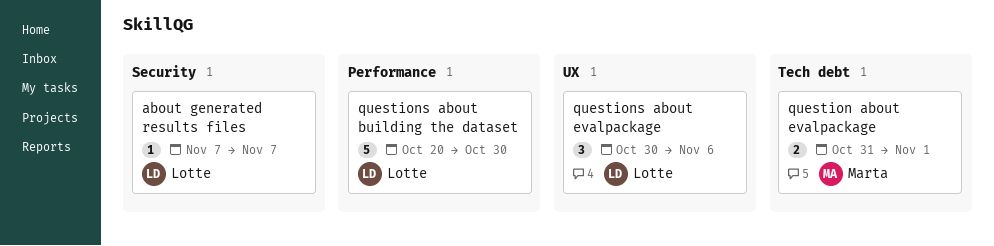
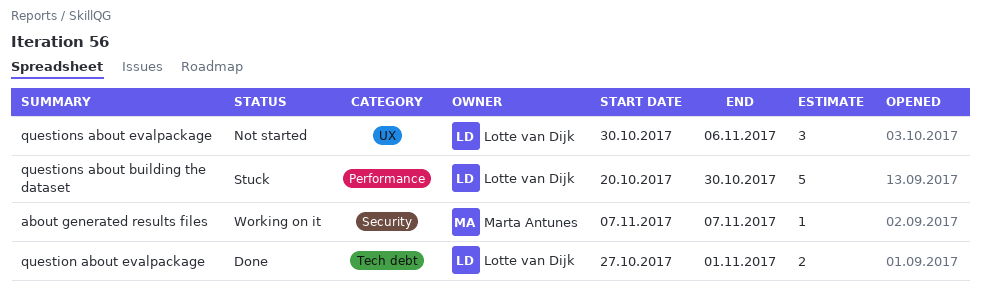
about generated results files, owner: Lotte van Dijk -> Marta Antunes
question about evalpackage, owner: Marta Antunes -> Lotte van Dijk
question about evalpackage, start: Oct 31 -> Oct 27

